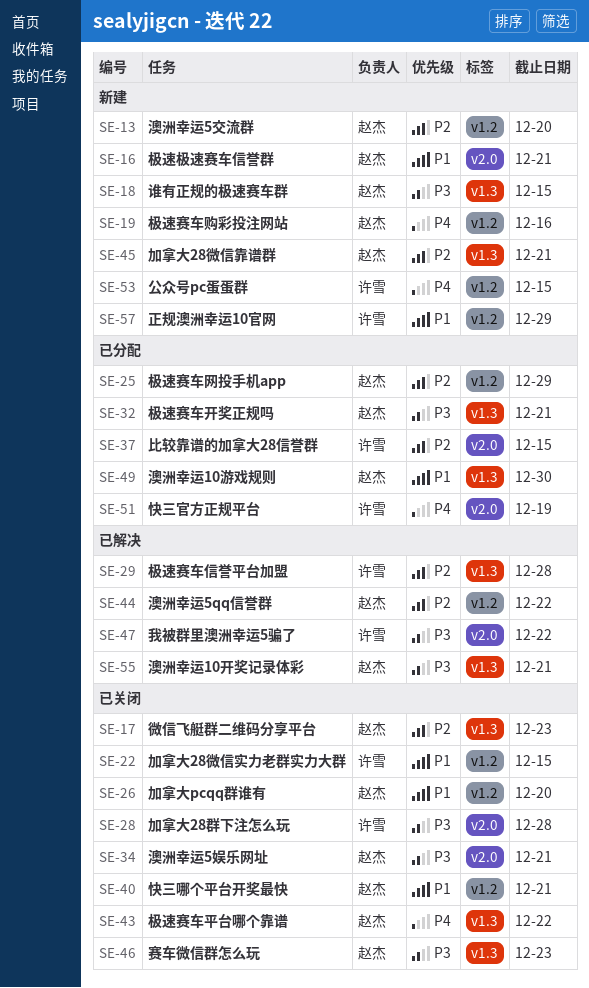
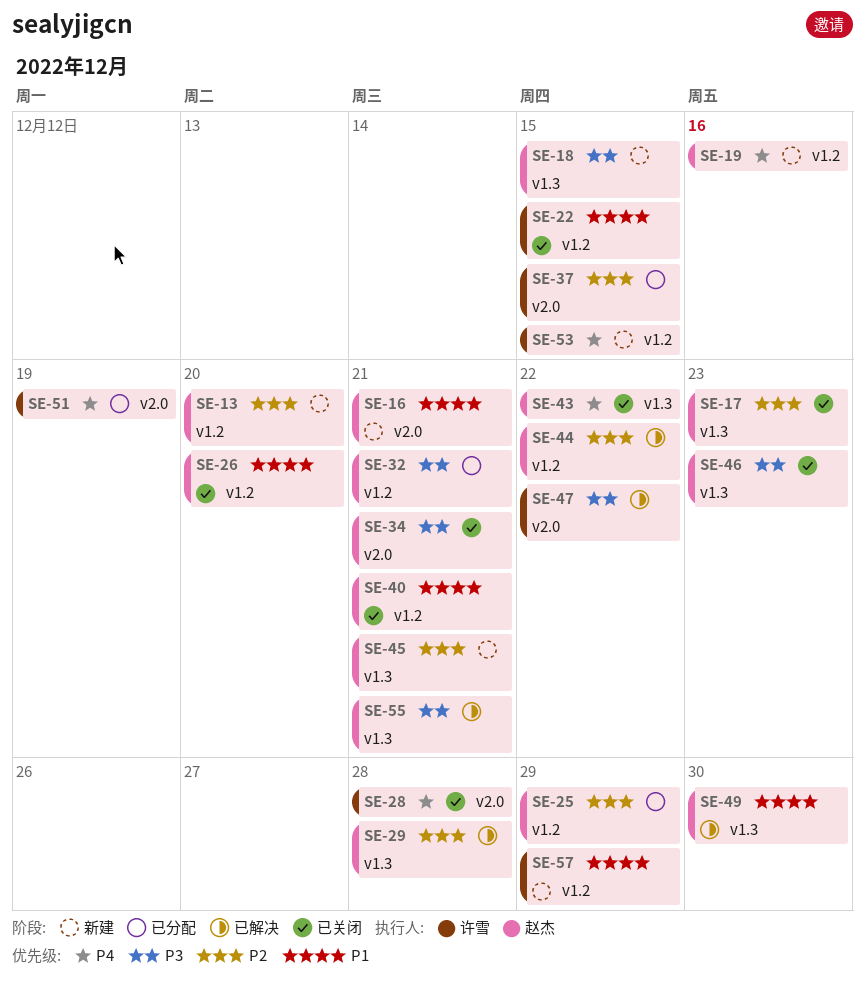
SE-28, priority: P3 -> P4
SE-29, owner: 许雪 -> 赵杰
SE-32, label: v1.3 -> v1.2
SE-49, status: 已分配 -> 已解决

